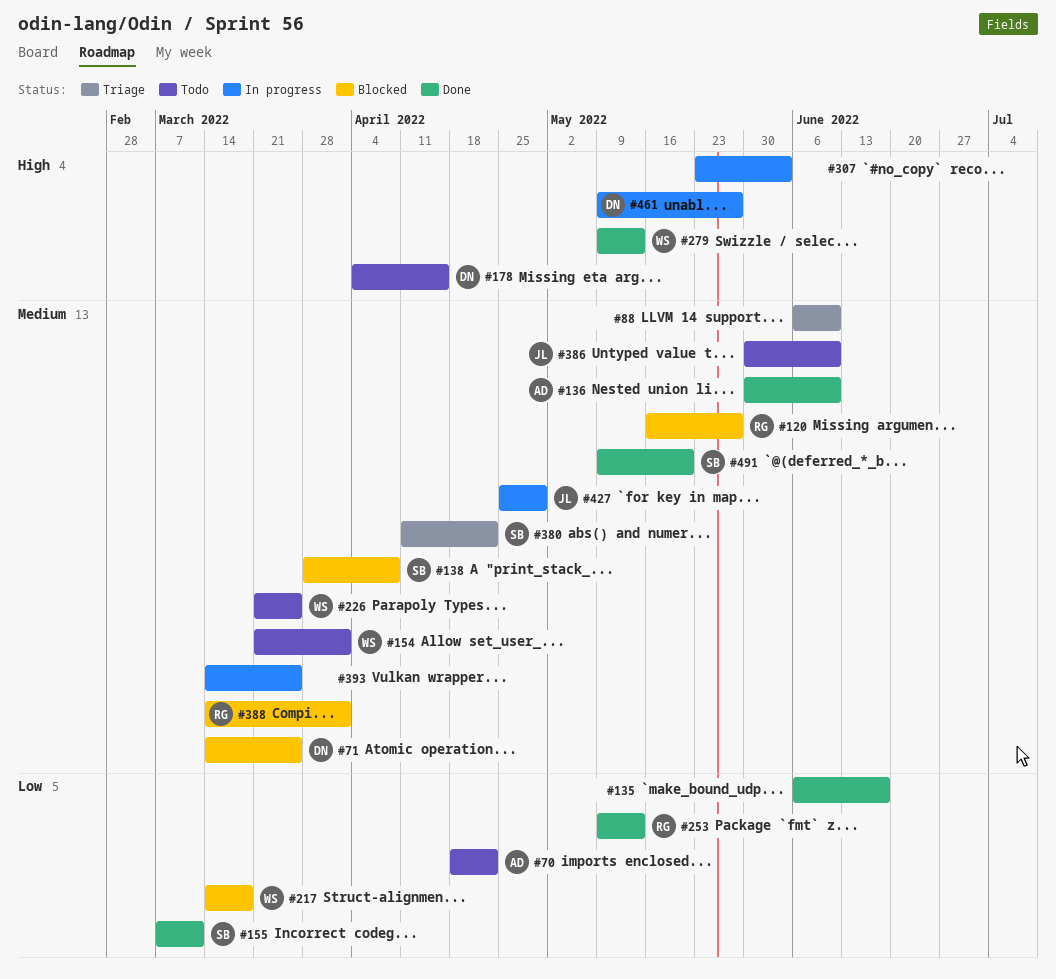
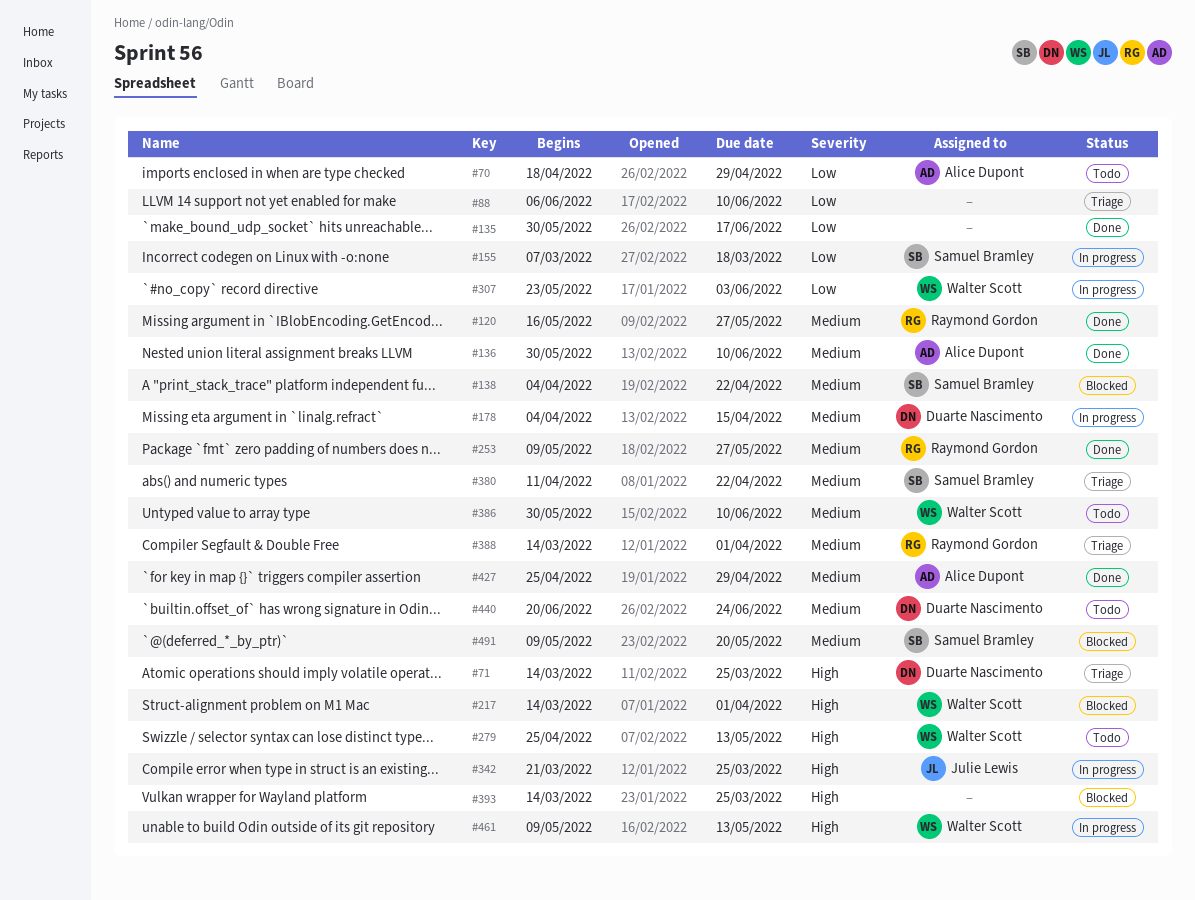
#70, due: Apr 22 -> Apr 29
#71, status: Blocked -> Triage
#71, priority: Medium -> High
#88, priority: Medium -> Low
#120, status: Blocked -> Done
#135, start: Jun 6 -> May 30
#138, start: Mar 28 -> Apr 4
#138, due: Apr 8 -> Apr 22
#154: present -> none
#155, status: Done -> In progress
#155, due: Mar 11 -> Mar 18
#178, status: Todo -> In progress
#178, priority: High -> Medium
#217, priority: Low -> High
#217, due: Mar 18 -> Apr 1
#226: present -> none
#253, priority: Low -> Medium
#253, due: May 13 -> May 27
#279, status: Done -> Todo
#279, start: May 9 -> Apr 25
#307, owner: none -> Walter Scott
#307, priority: High -> Low
#342: none -> present
#386, owner: Julie Lewis -> Walter Scott
#388, status: Blocked -> Triage
#393, status: In progress -> Blocked
#393, priority: Medium -> High
#427, status: In progress -> Done
#427, owner: Julie Lewis -> Alice Dupont
#440: none -> present
#461, owner: Duarte Nascimento -> Walter Scott
#461, due: May 27 -> May 13
#491, status: Done -> Blocked

